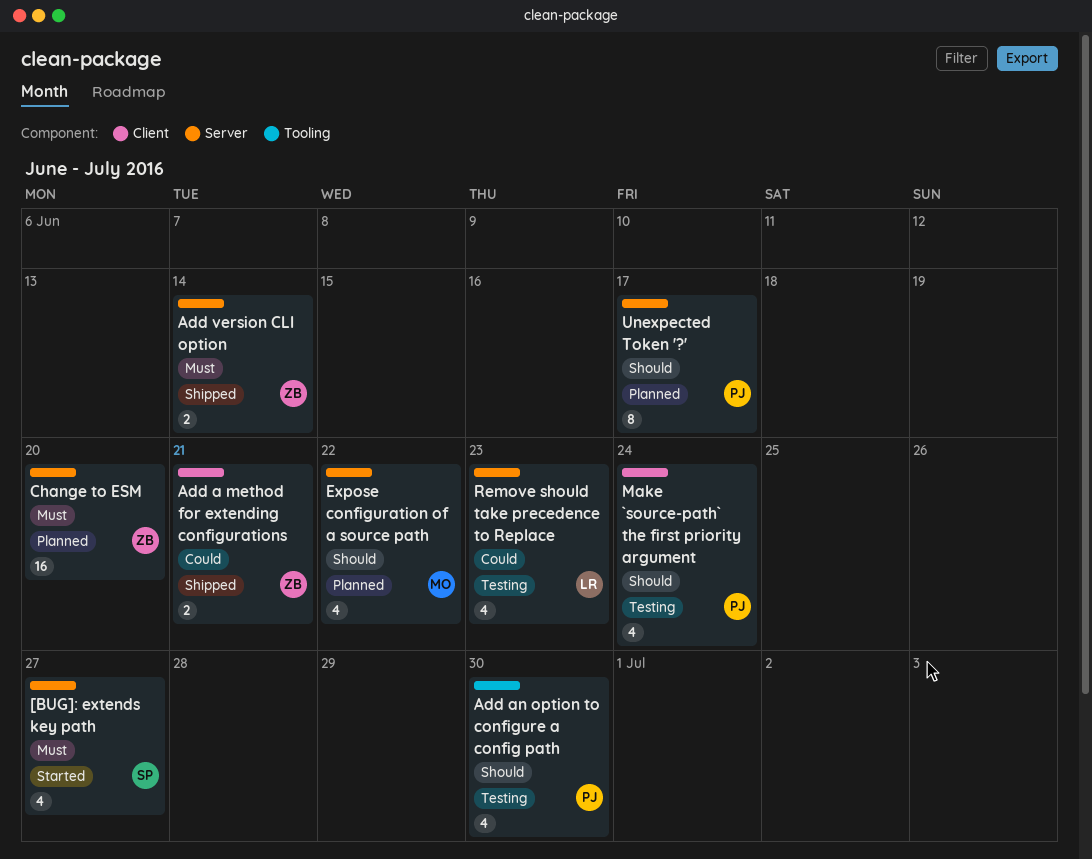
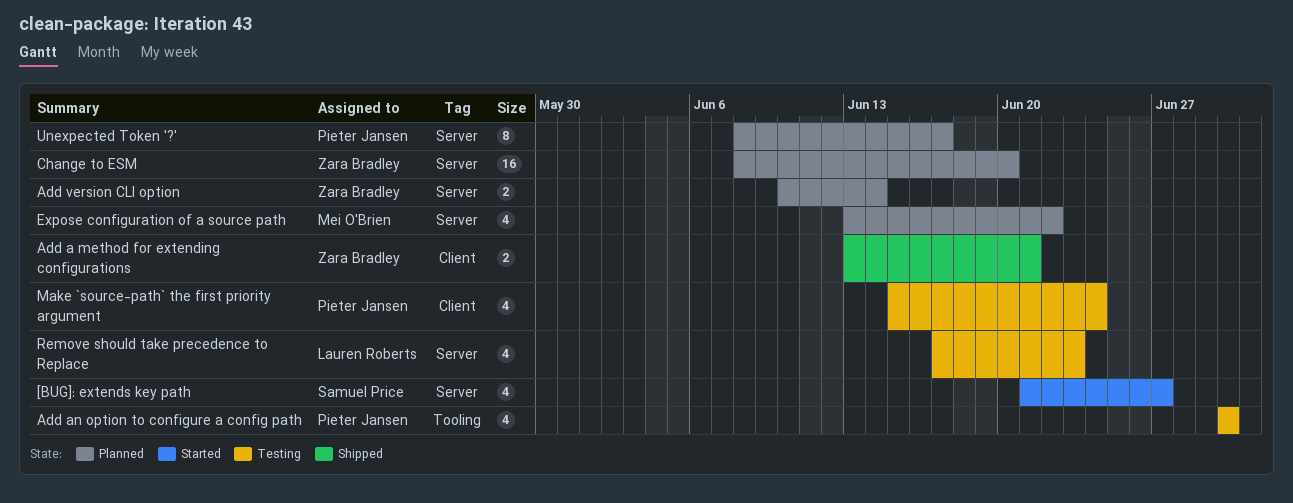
Add version CLI option, status: Shipped -> Planned

